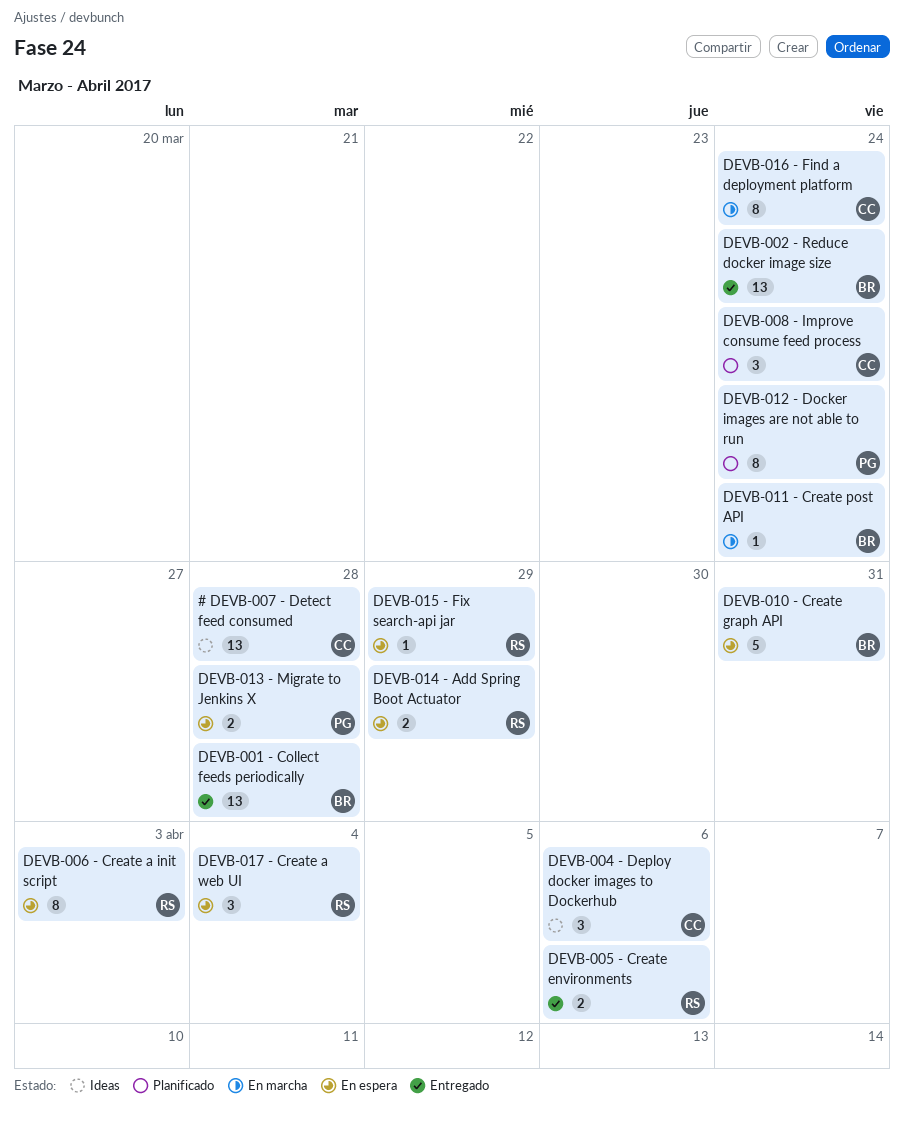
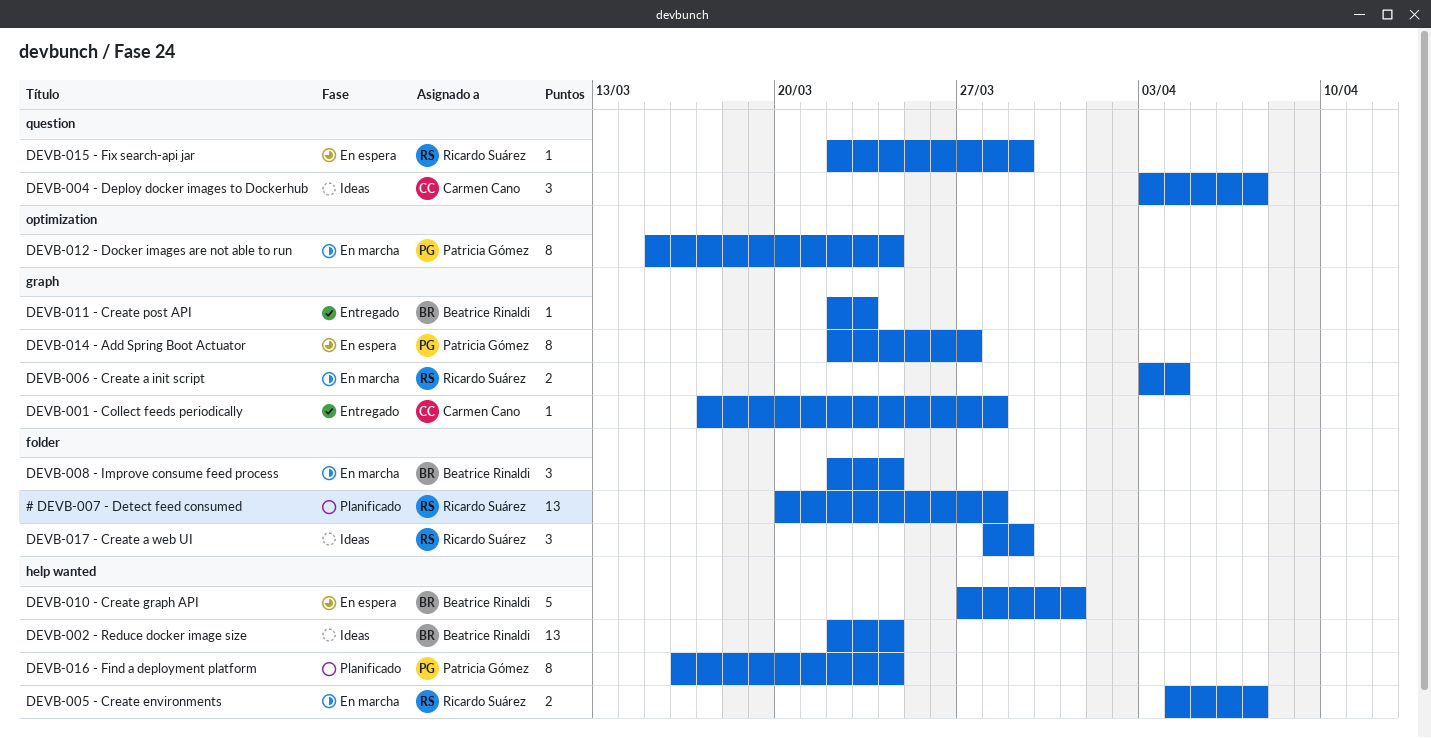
# DEVB-007 - Detect feed consumed, status: Ideas -> Planificado
# DEVB-007 - Detect feed consumed, owner: Carmen Cano -> Ricardo Suárez
DEVB-001 - Collect feeds periodically, owner: Beatrice Rinaldi -> Carmen Cano
DEVB-001 - Collect feeds periodically, estimate: 13 -> 1
DEVB-002 - Reduce docker image size, status: Entregado -> Ideas
DEVB-004 - Deploy docker images to Dockerhub, due: Apr 6 -> Apr 7
DEVB-005 - Create environments, status: Entregado -> En marcha
DEVB-005 - Create environments, due: Apr 6 -> Apr 7
DEVB-006 - Create a init script, status: En espera -> En marcha
DEVB-006 - Create a init script, estimate: 8 -> 2
DEVB-006 - Create a init script, due: Apr 3 -> Apr 4
DEVB-008 - Improve consume feed process, status: Planificado -> En marcha
DEVB-008 - Improve consume feed process, owner: Carmen Cano -> Beatrice Rinaldi
DEVB-011 - Create post API, status: En marcha -> Entregado
DEVB-011 - Create post API, due: Mar 24 -> Mar 23
DEVB-012 - Docker images are not able to run, status: Planificado -> En marcha
DEVB-013 - Migrate to Jenkins X: present -> none
DEVB-014 - Add Spring Boot Actuator, owner: Ricardo Suárez -> Patricia Gómez
DEVB-014 - Add Spring Boot Actuator, estimate: 2 -> 8
DEVB-014 - Add Spring Boot Actuator, due: Mar 29 -> Mar 27
DEVB-016 - Find a deployment platform, status: En marcha -> Planificado
DEVB-016 - Find a deployment platform, owner: Carmen Cano -> Patricia Gómez
DEVB-017 - Create a web UI, status: En espera -> Ideas
DEVB-017 - Create a web UI, due: Apr 4 -> Mar 29

